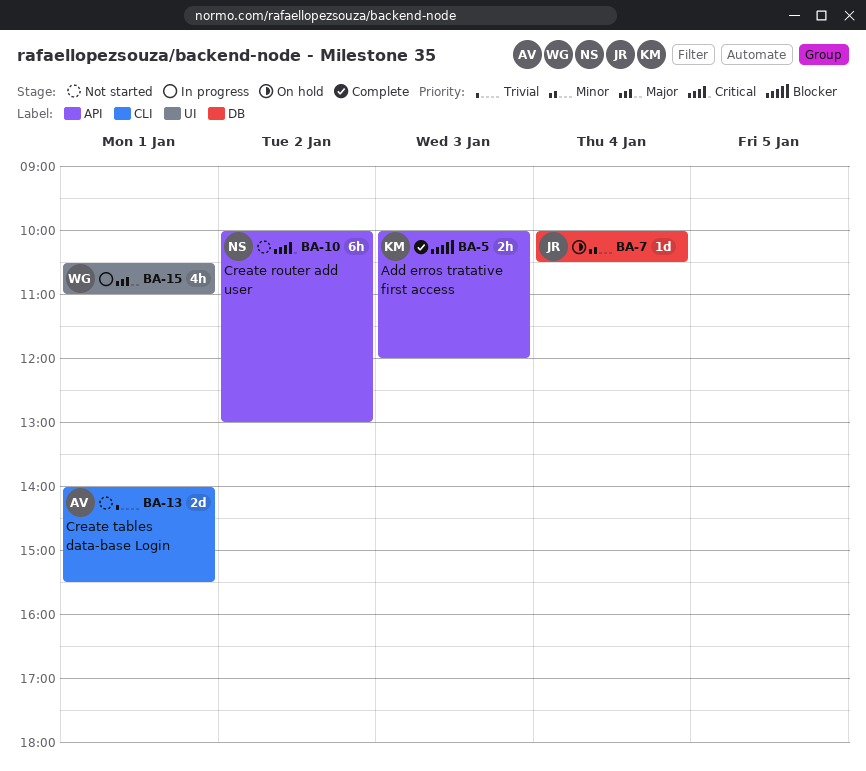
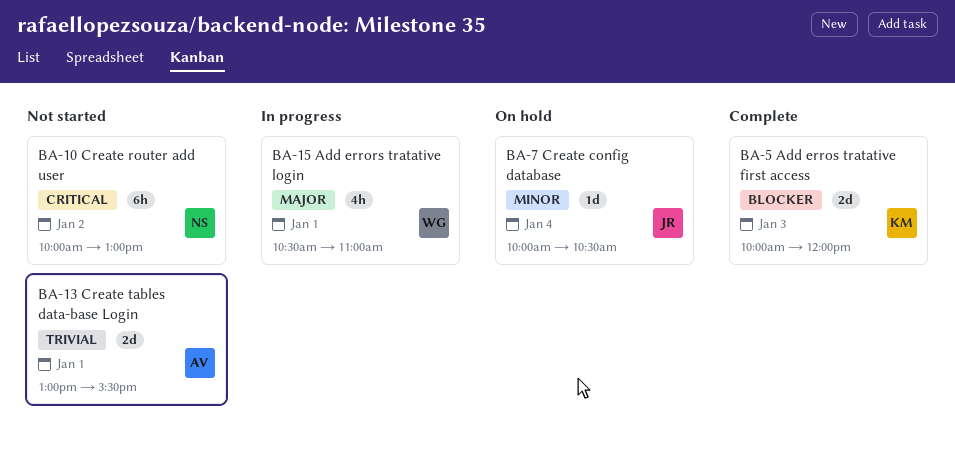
BA-5, estimate: 2h -> 2d
BA-13, begins: 14:00 -> 13:00

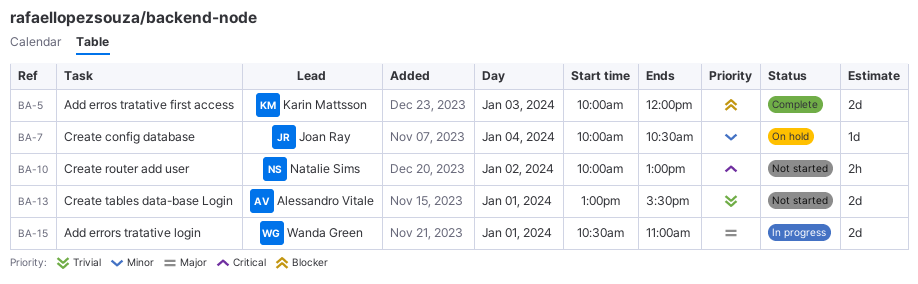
BA-10, estimate: 6h -> 2h
BA-15, estimate: 4h -> 2d

